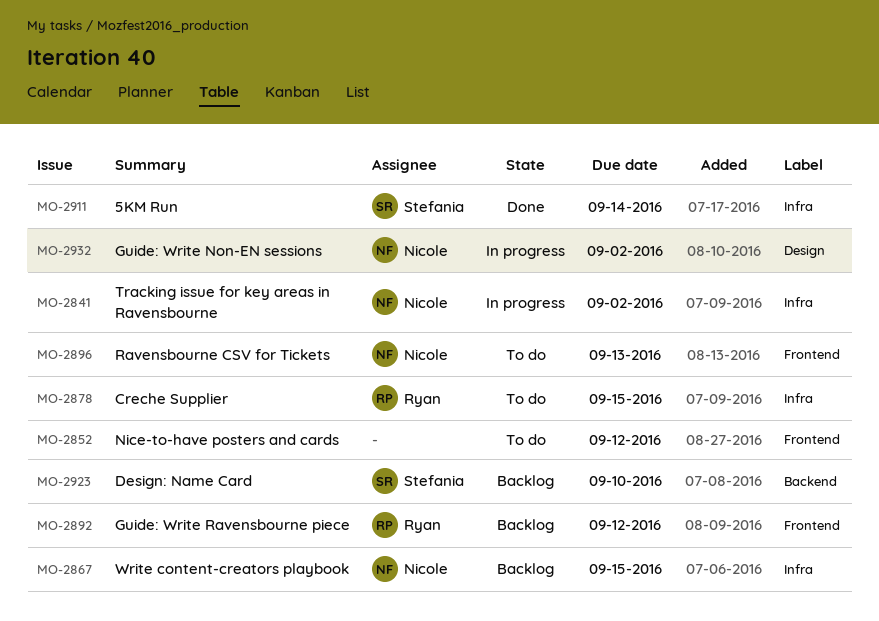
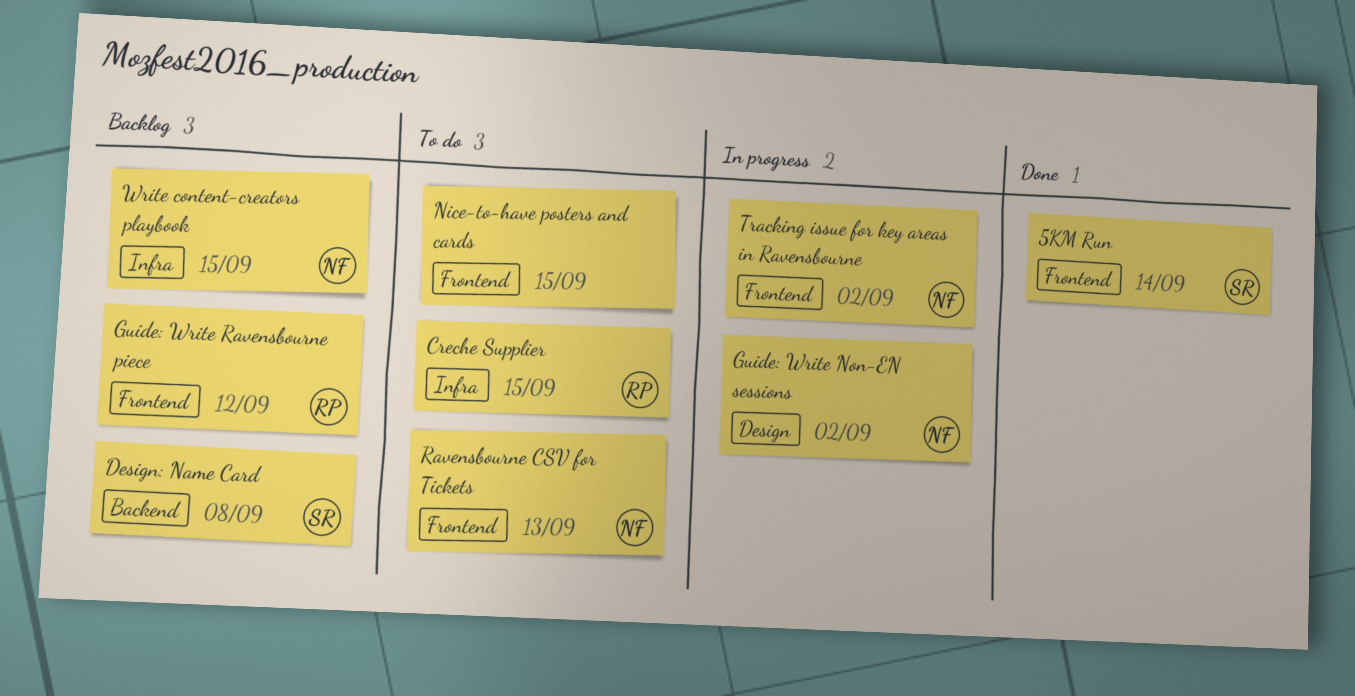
5KM Run, label: Infra -> Frontend
Design: Name Card, due: Sep 10 -> Sep 8
Nice-to-have posters and cards, due: Sep 12 -> Sep 15
Tracking issue for key areas in Ravensbourne, label: Infra -> Frontend

